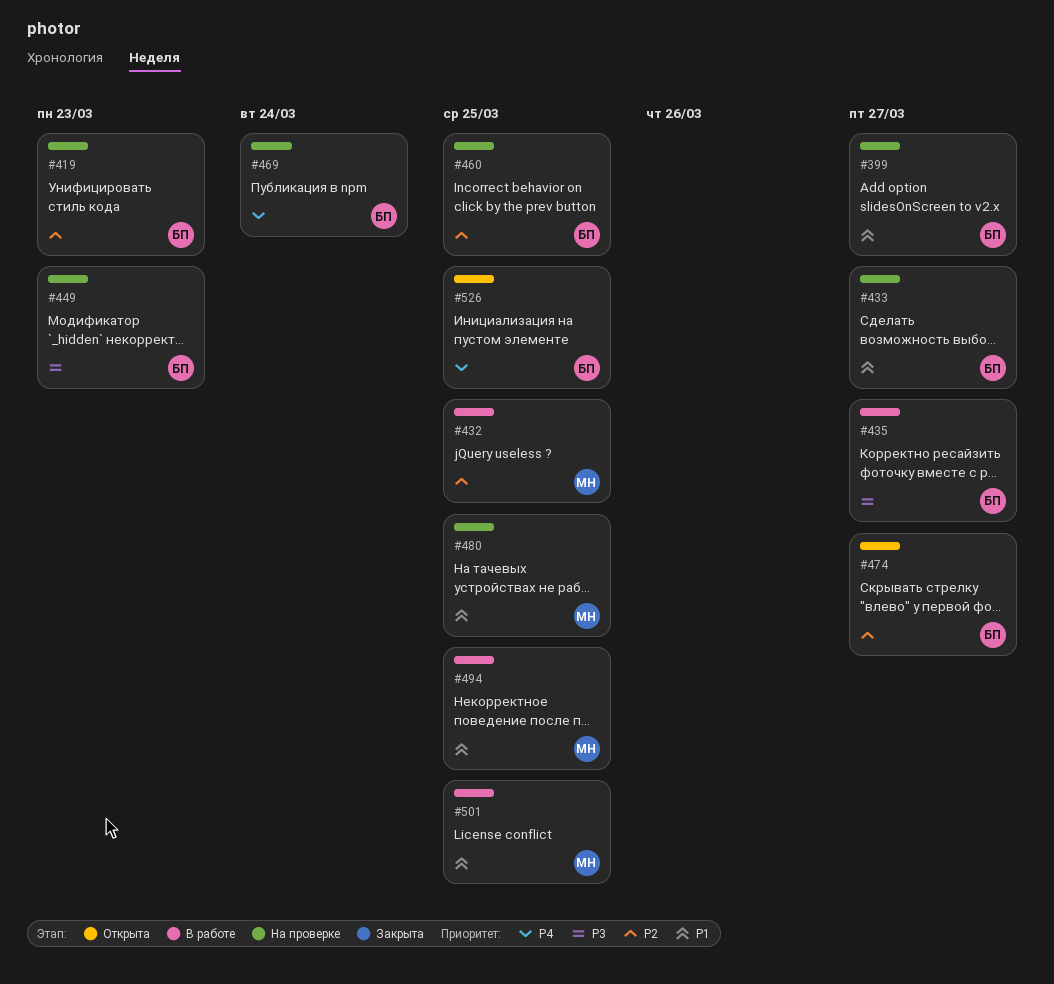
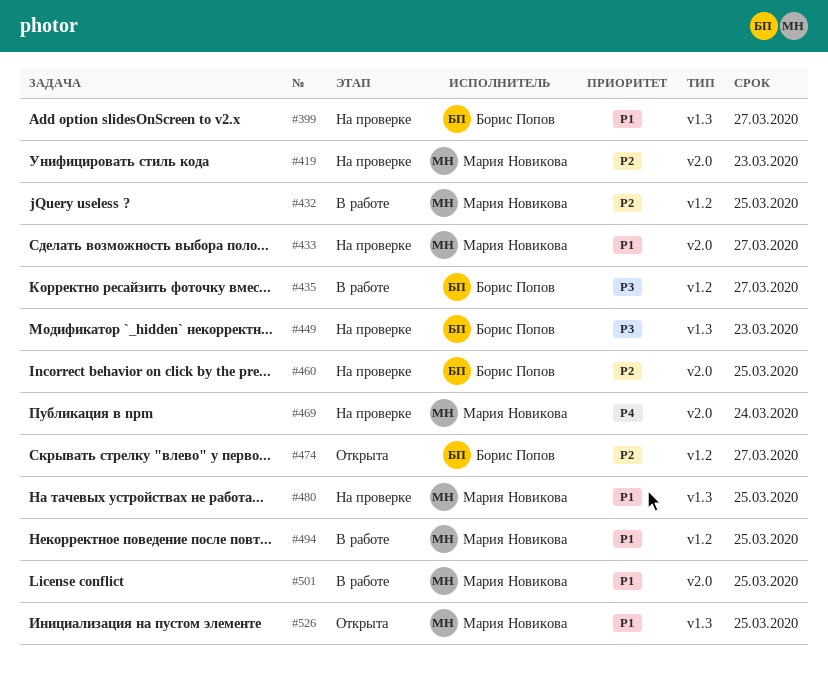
#419, owner: Борис Попов -> Мария Новикова
#433, owner: Борис Попов -> Мария Новикова
#469, owner: Борис Попов -> Мария Новикова
#526, owner: Борис Попов -> Мария Новикова
#526, priority: P4 -> P1

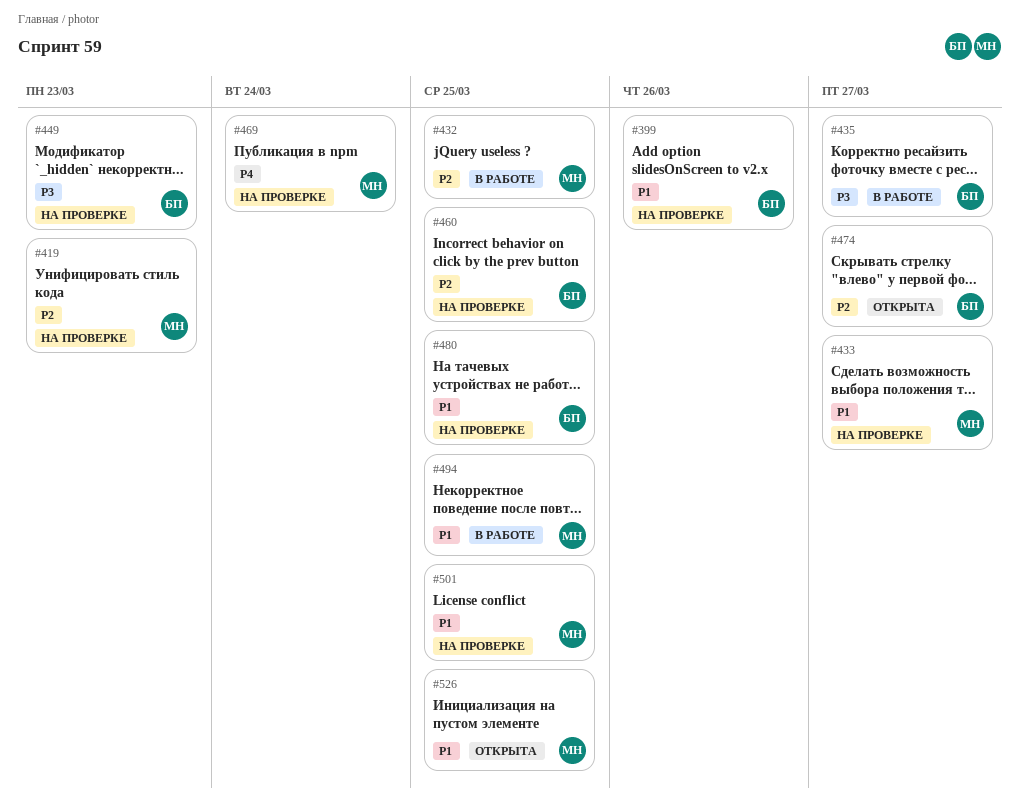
#399, due: Mar 27 -> Mar 26
#480, owner: Мария Новикова -> Борис Попов
#501, status: В работе -> На проверке

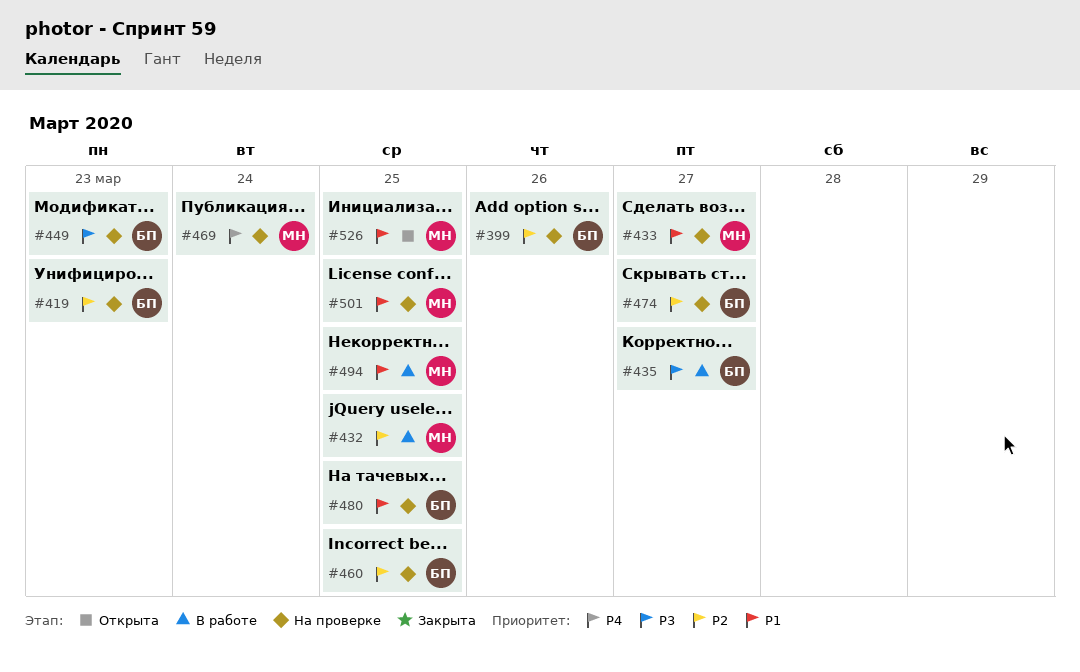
#399, priority: P1 -> P2
#419, owner: МН -> БП
#474, status: Открыта -> На проверке

